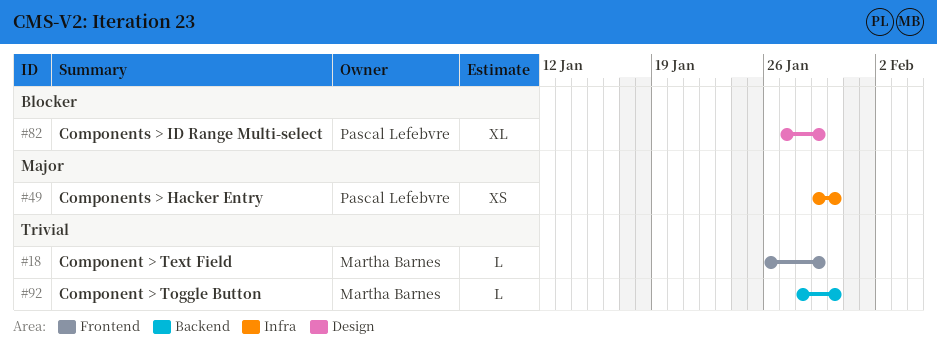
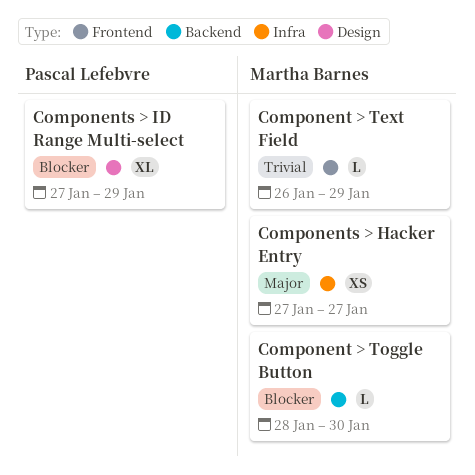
Component > Toggle Button, priority: Trivial -> Blocker
Components > Hacker Entry, owner: Pascal Lefebvre -> Martha Barnes
Components > Hacker Entry, start: Jan 29 -> Jan 27
Components > Hacker Entry, due: Jan 30 -> Jan 27

